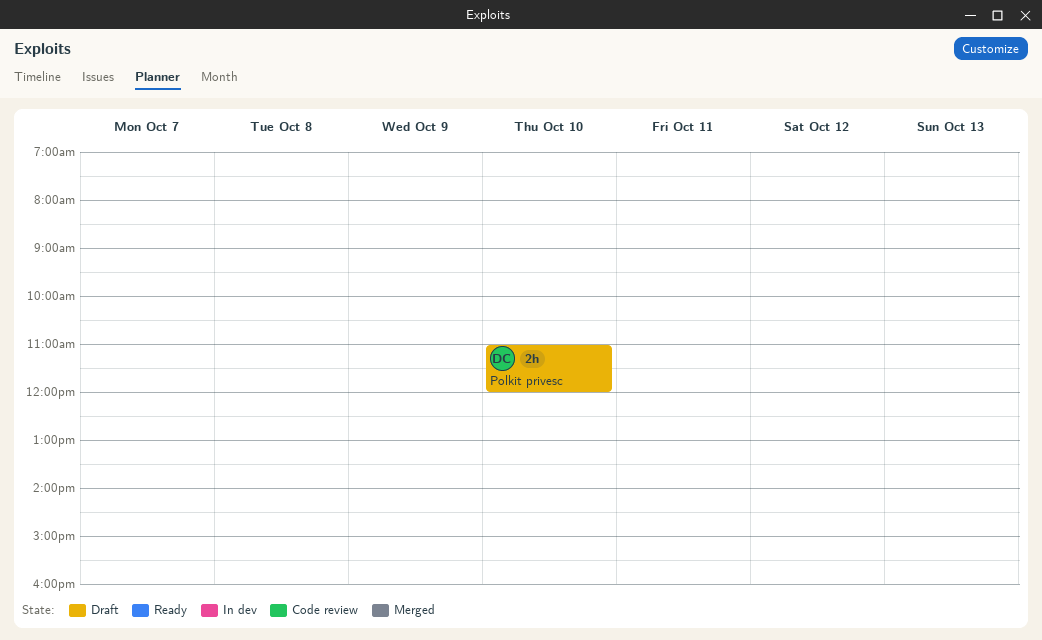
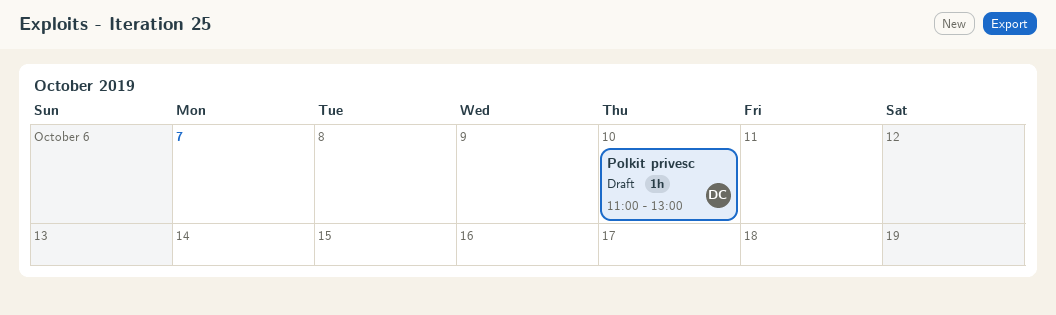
Polkit privesc, estimate: 2h -> 1h
Polkit privesc, ends: 12:00 -> 13:00

